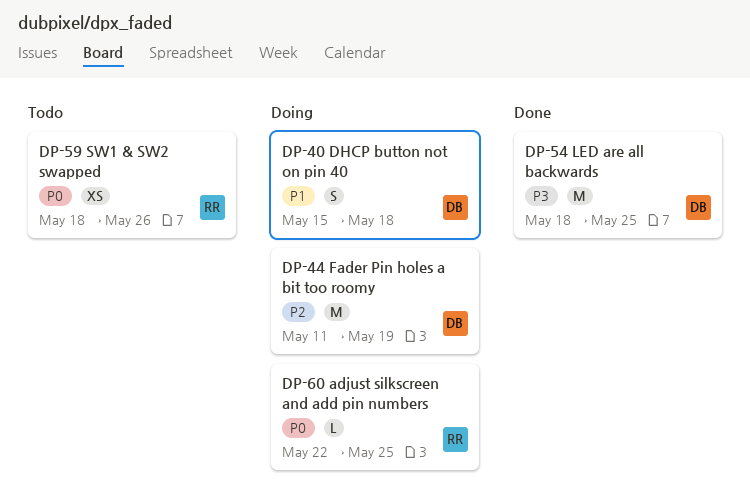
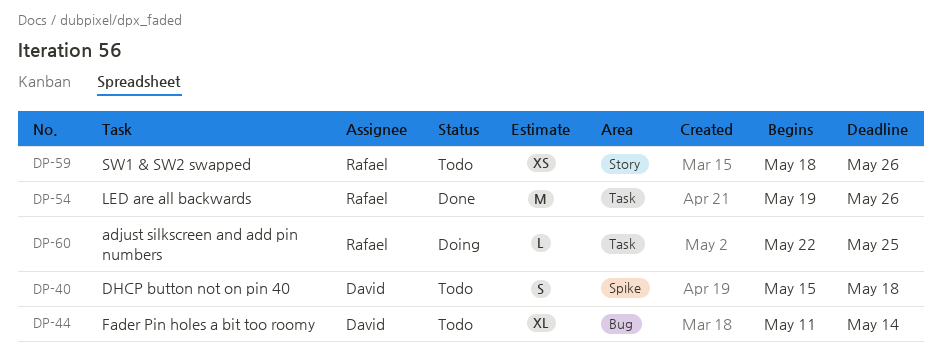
DP-40, status: Doing -> Todo
DP-44, status: Doing -> Todo
DP-44, estimate: M -> XL
DP-44, due: May 19 -> May 14
DP-54, owner: David -> Rafael
DP-54, start: May 18 -> May 19
DP-54, due: May 25 -> May 26

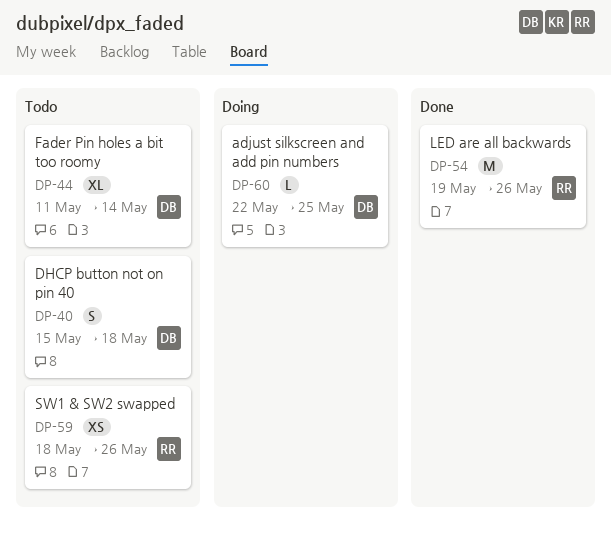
DP-60, owner: Rafael -> David

